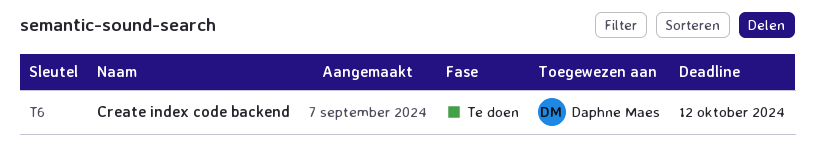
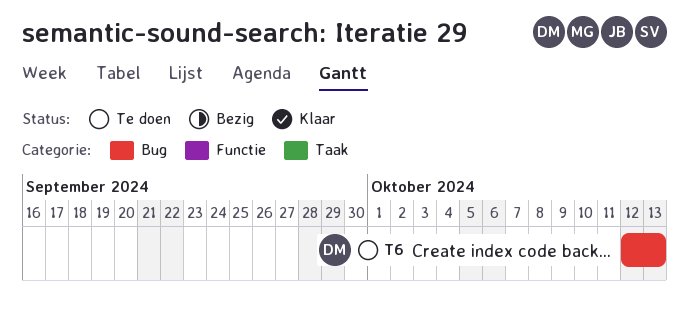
T6, due: Oct 12 -> Oct 13

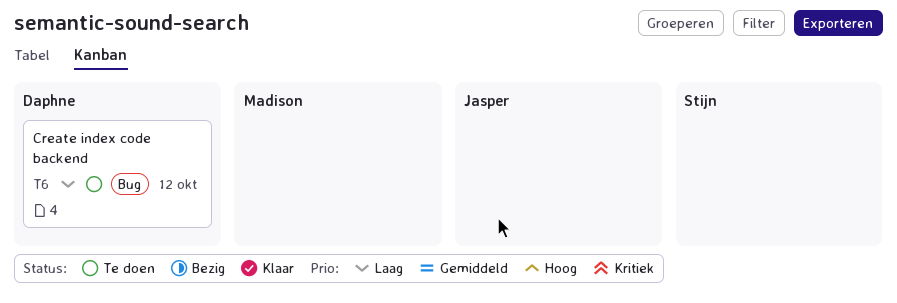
T6, due: Oct 13 -> Oct 12

